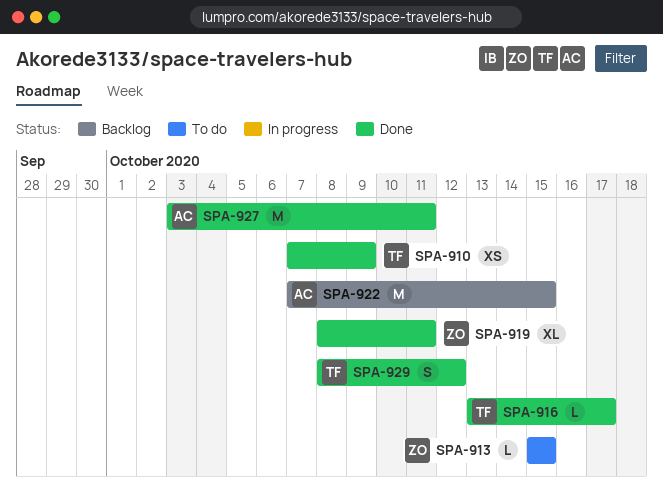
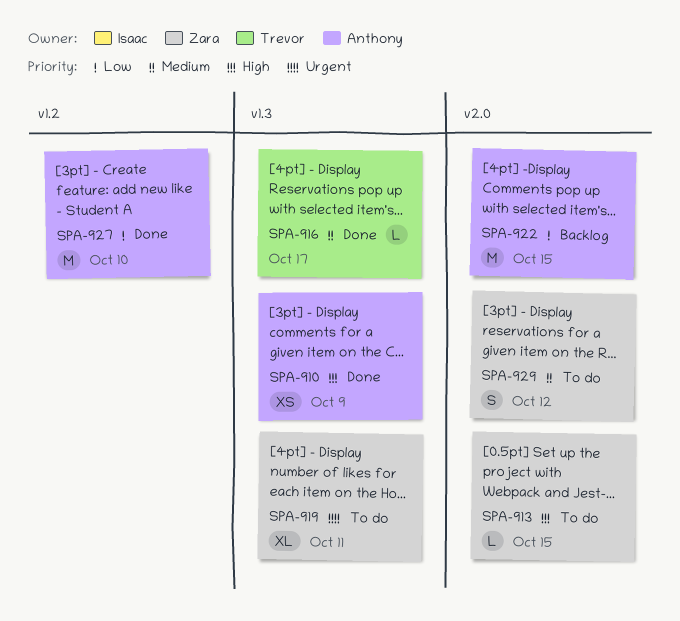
SPA-910, owner: Trevor -> Anthony
SPA-919, status: Done -> To do
SPA-927, due: Oct 11 -> Oct 10
SPA-929, status: Done -> To do
SPA-929, owner: Trevor -> Zara

